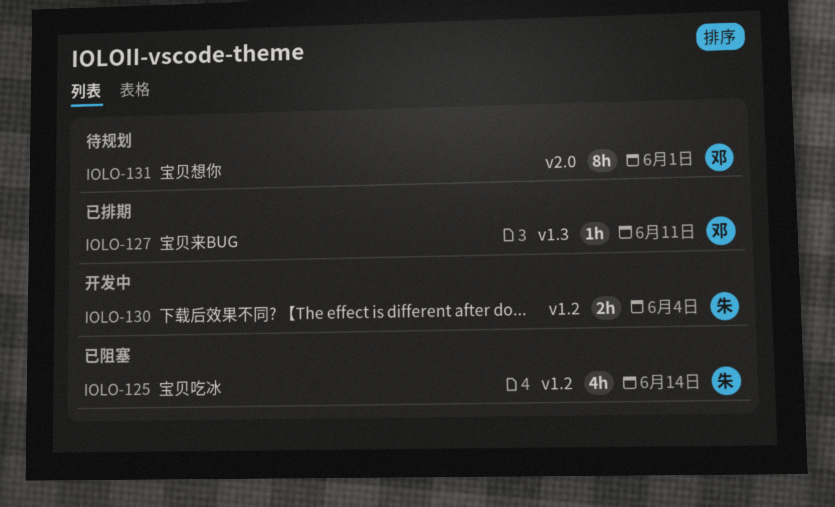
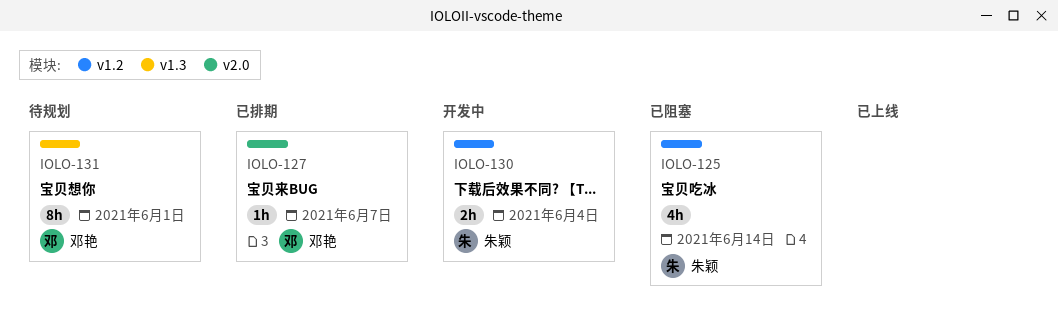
IOLO-127, label: v1.3 -> v2.0
IOLO-127, due: Jun 11 -> Jun 7
IOLO-131, label: v2.0 -> v1.3

